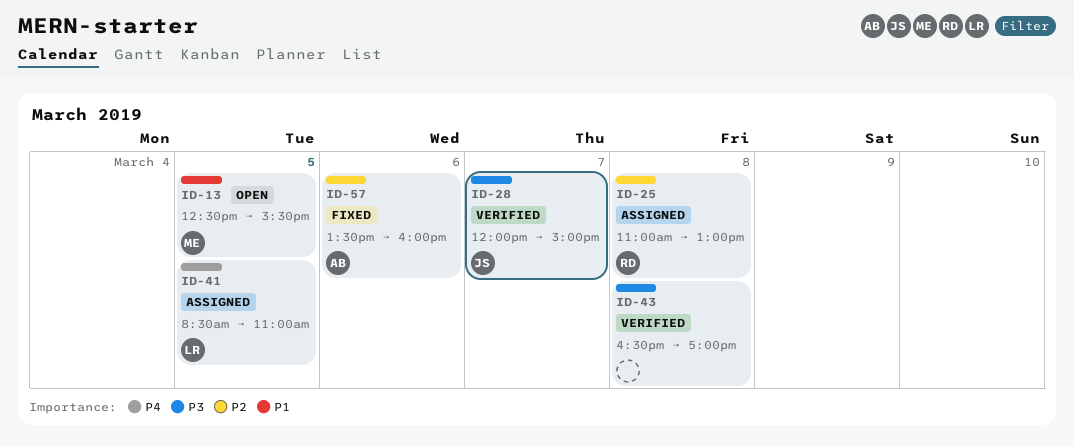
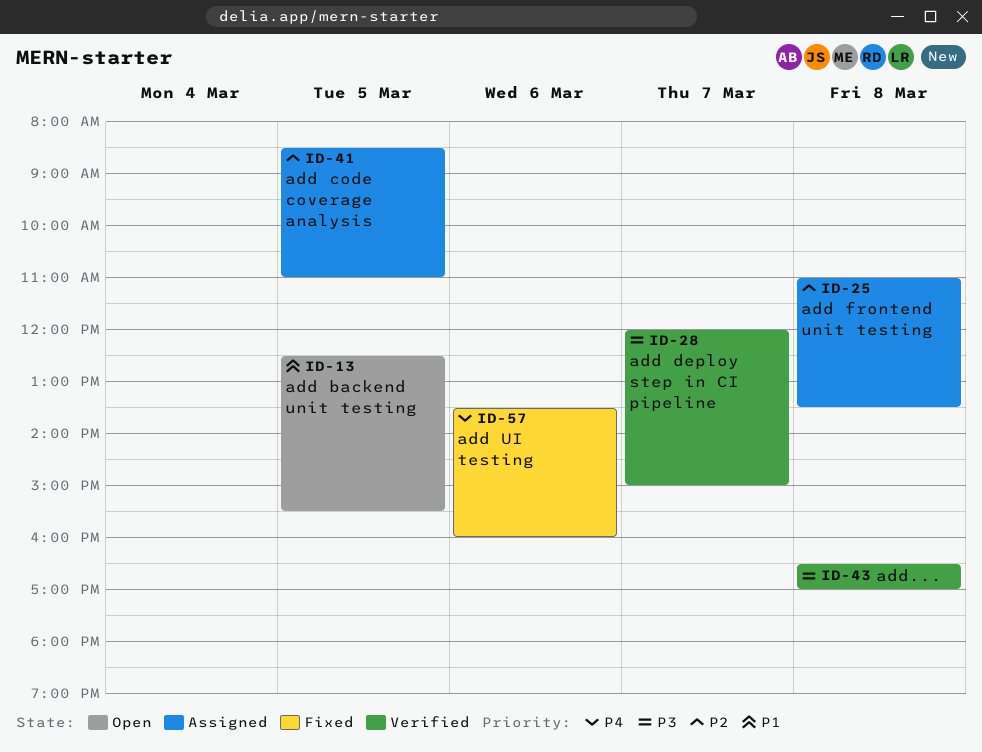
ID-25, ends: 13:00 -> 13:30
ID-41, priority: P4 -> P2
ID-57, priority: P2 -> P4

